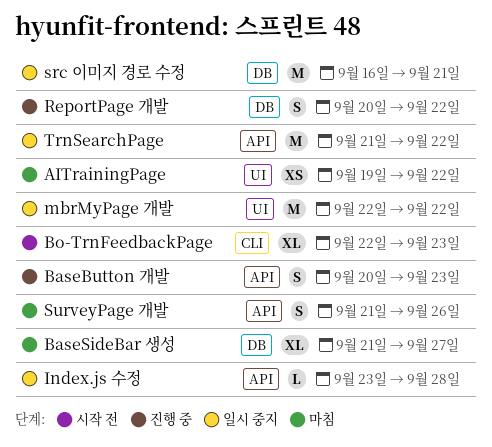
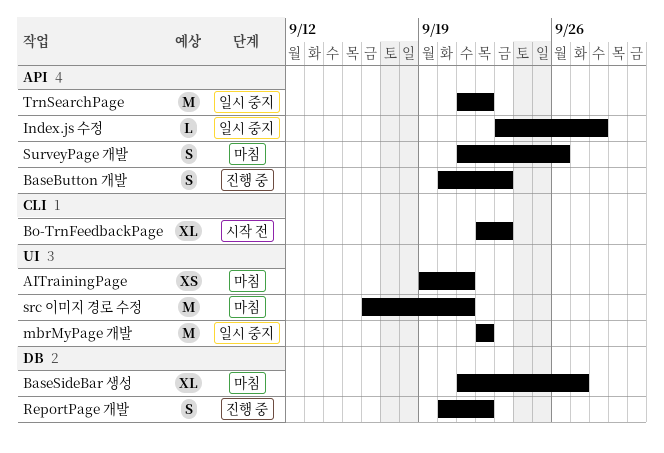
AITrainingPage, due: Sep 22 -> Sep 21
src 이미지 경로 수정, status: 일시 중지 -> 마침
src 이미지 경로 수정, label: DB -> UI

